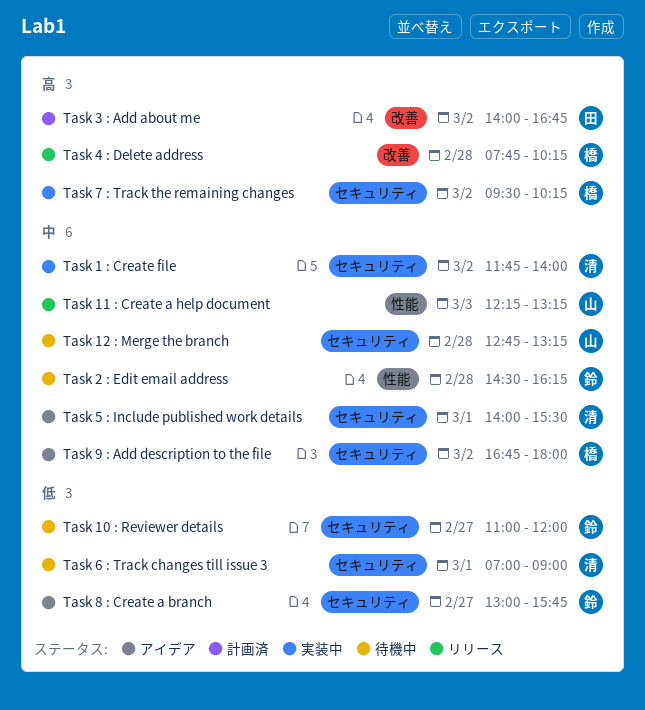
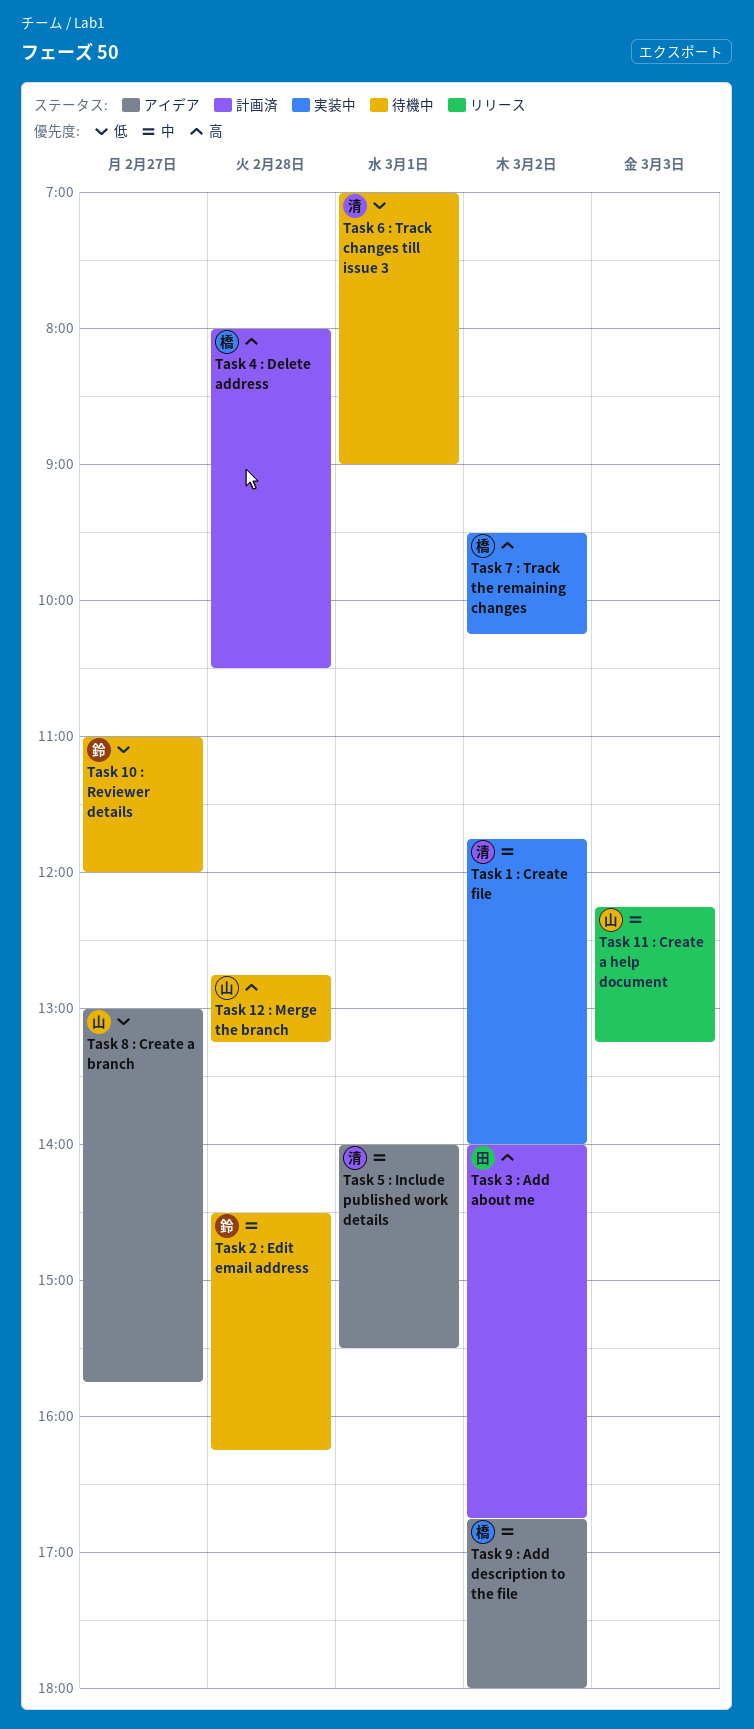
Task 12 : Merge the branch, priority: 中 -> 高
Task 4 : Delete address, status: リリース -> 計画済
Task 4 : Delete address, begins: 07:45 -> 08:00
Task 4 : Delete address, ends: 10:15 -> 10:30
Task 8 : Create a branch, owner: 鈴 -> 山

